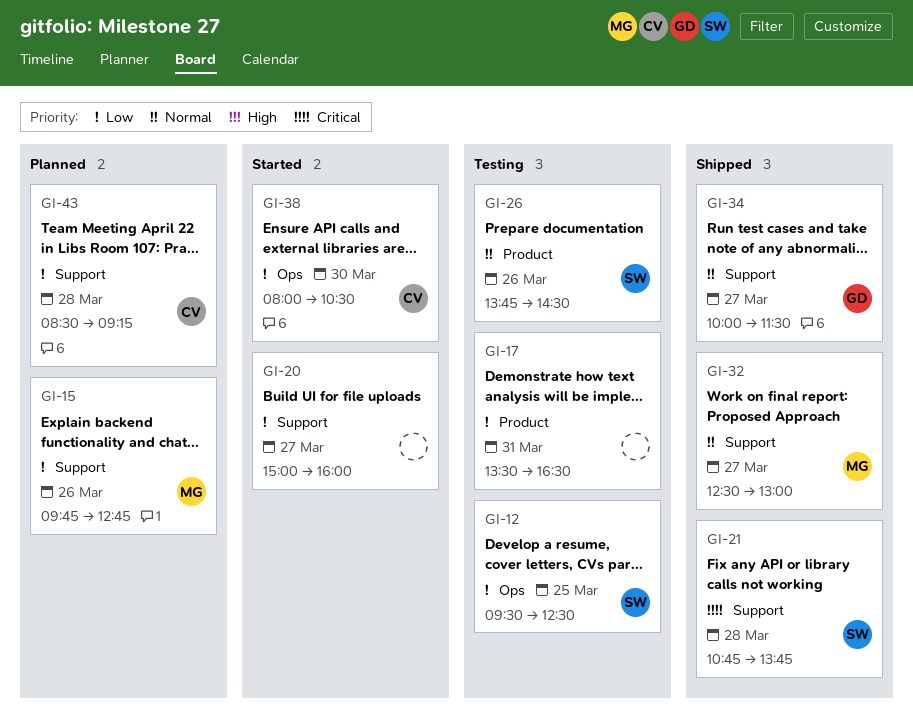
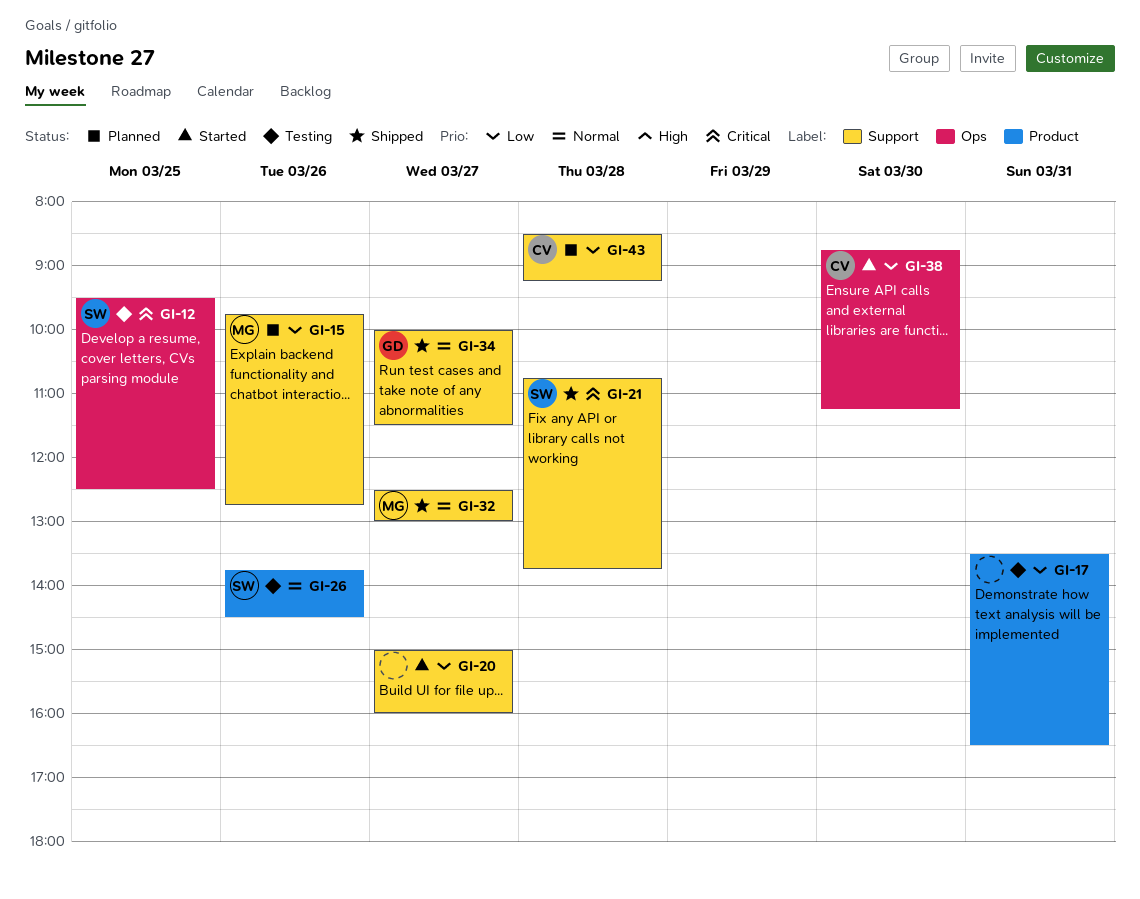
GI-12, priority: Low -> Critical
GI-38, begins: 08:00 -> 08:45
GI-38, ends: 10:30 -> 11:15

